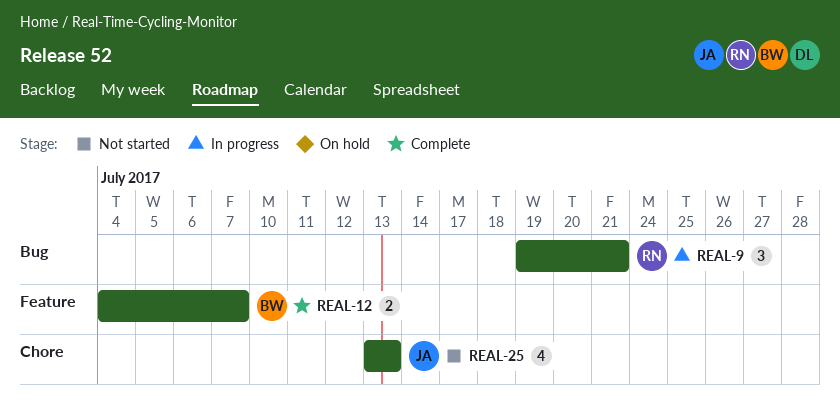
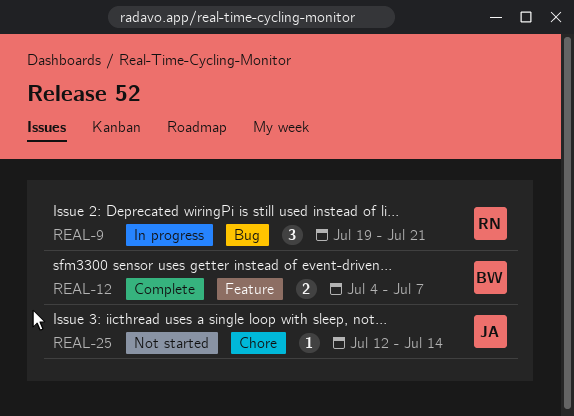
REAL-25, estimate: 4 -> 1
REAL-25, start: Jul 13 -> Jul 12
REAL-25, due: Jul 13 -> Jul 14

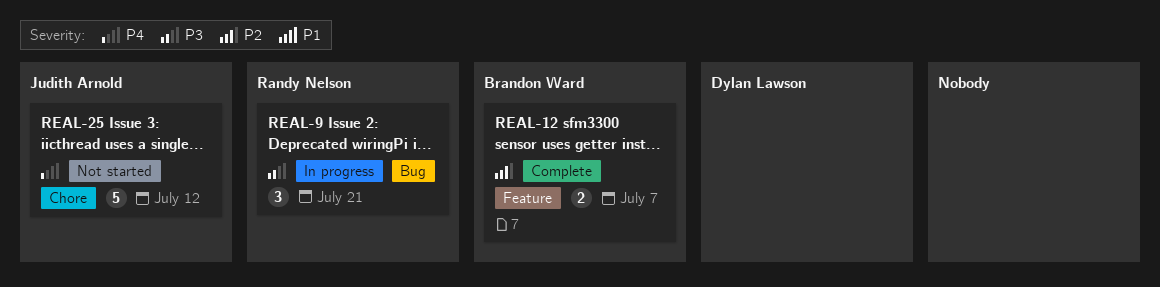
REAL-25, estimate: 1 -> 5
REAL-25, due: Jul 14 -> Jul 12

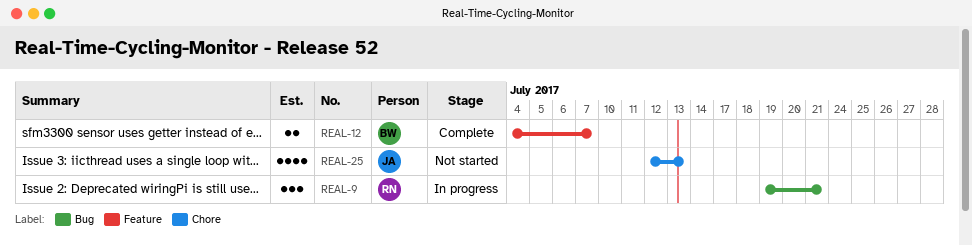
REAL-25, estimate: 5 -> 4
REAL-25, due: Jul 12 -> Jul 13

